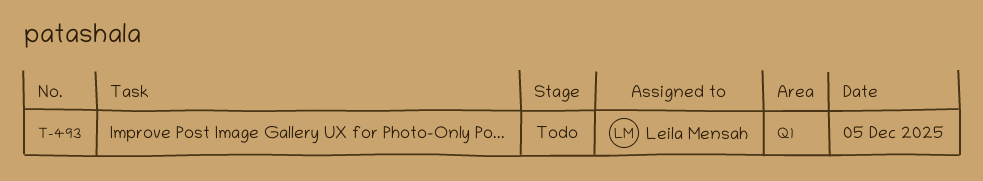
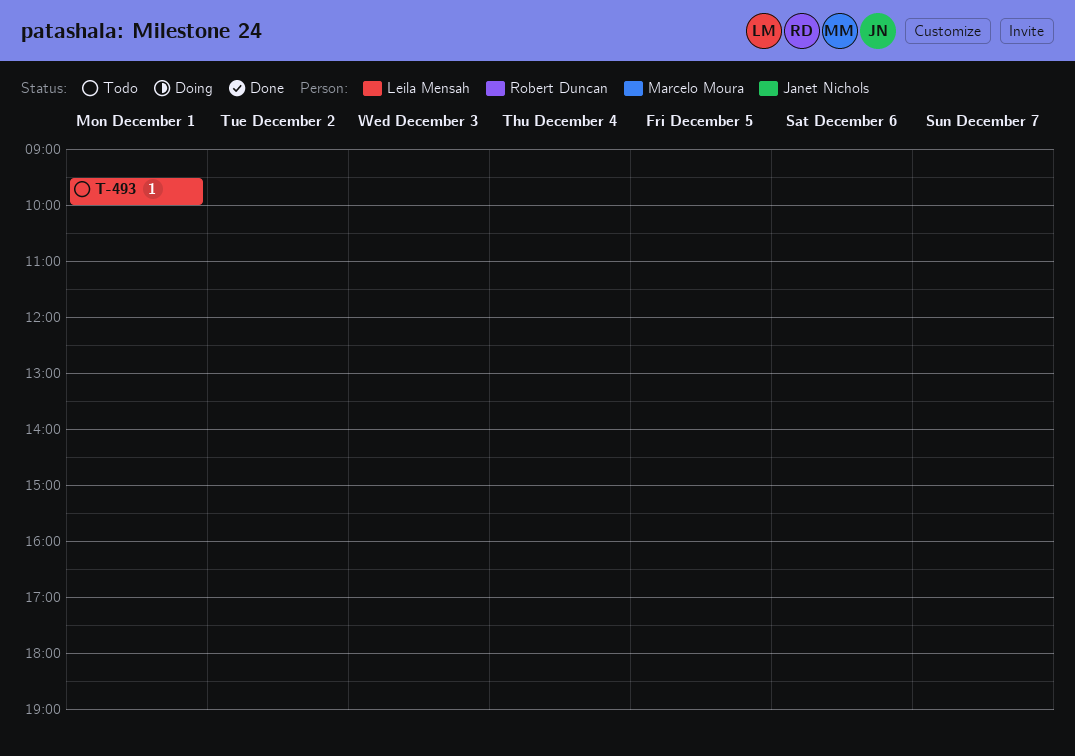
T-493, day: Dec 5 -> Dec 1

